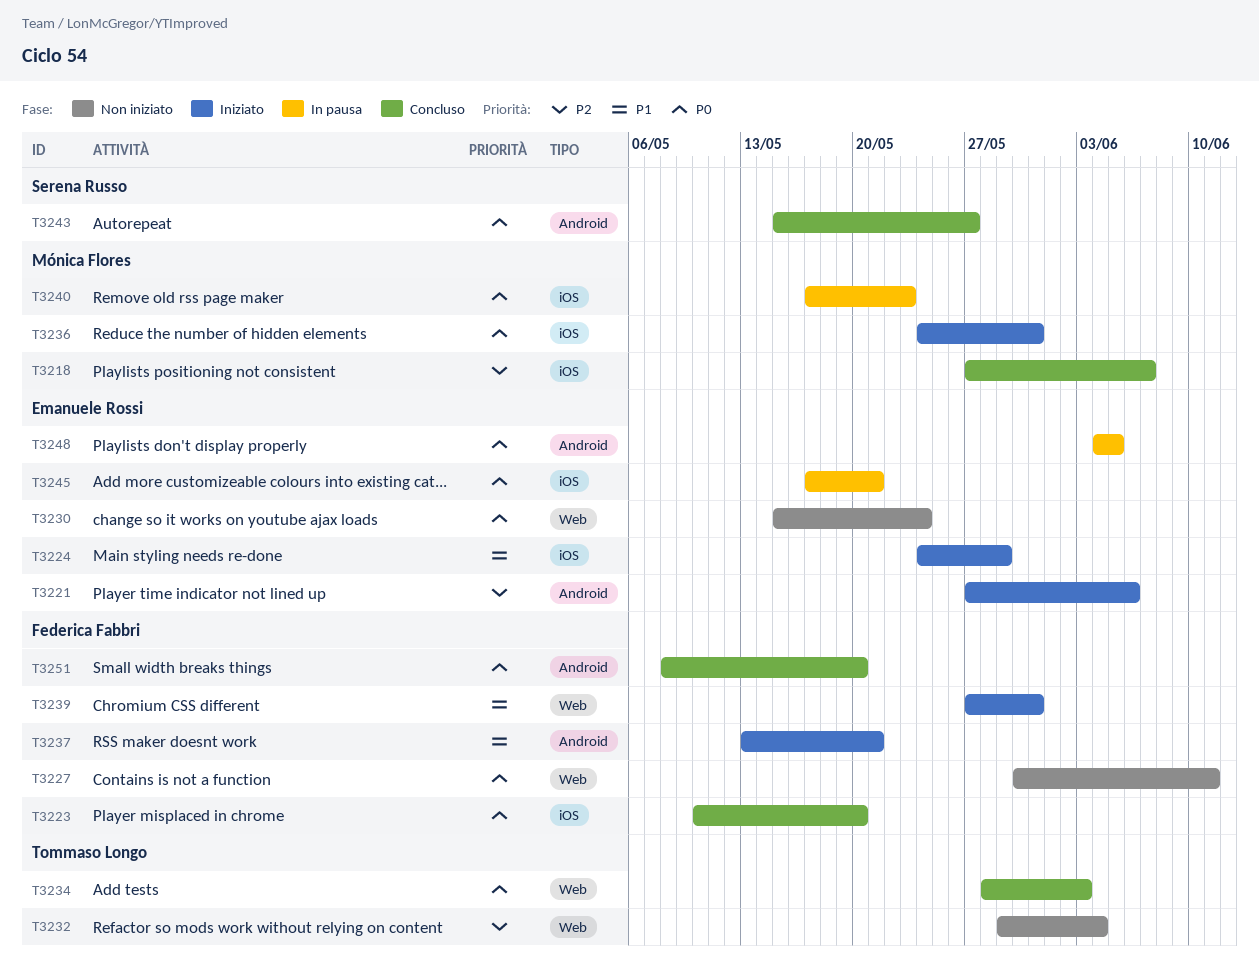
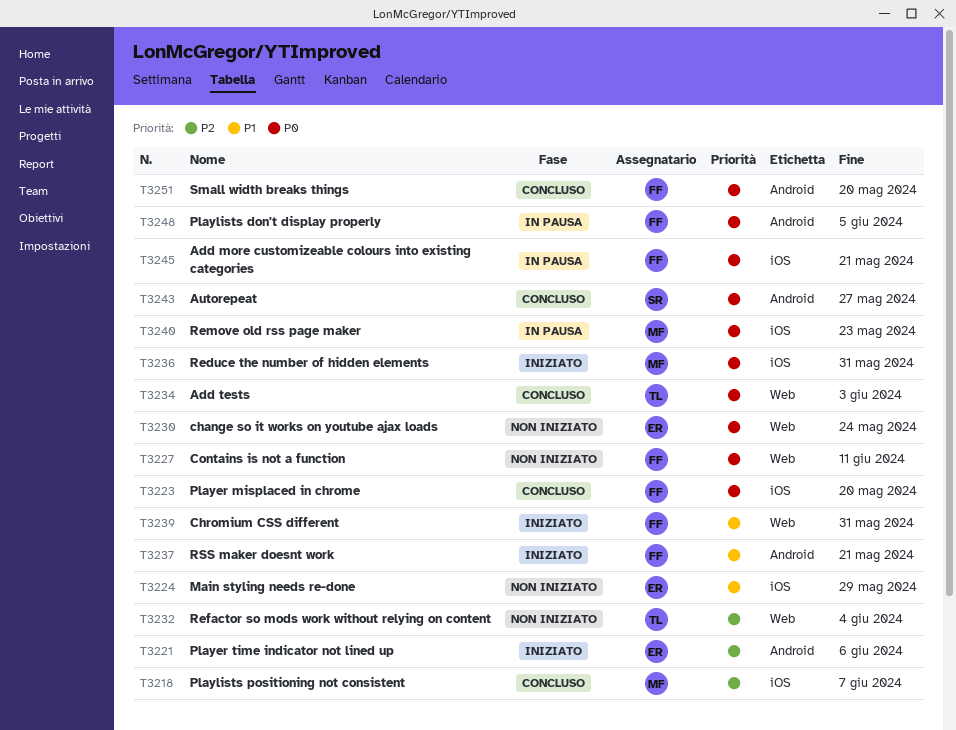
T3224, status: Iniziato -> Non iniziato
T3245, owner: Emanuele Rossi -> Federica Fabbri
T3248, owner: Emanuele Rossi -> Federica Fabbri

